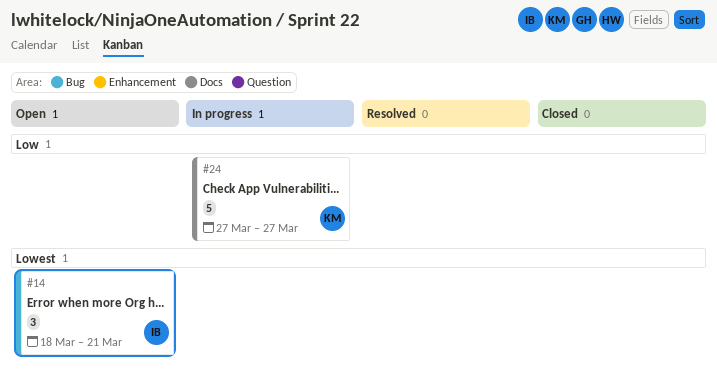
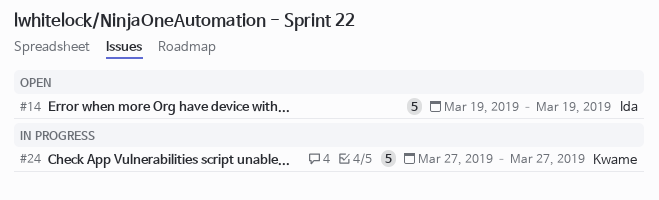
#14, estimate: 3 -> 5
#14, start: Mar 18 -> Mar 19
#14, due: Mar 21 -> Mar 19

